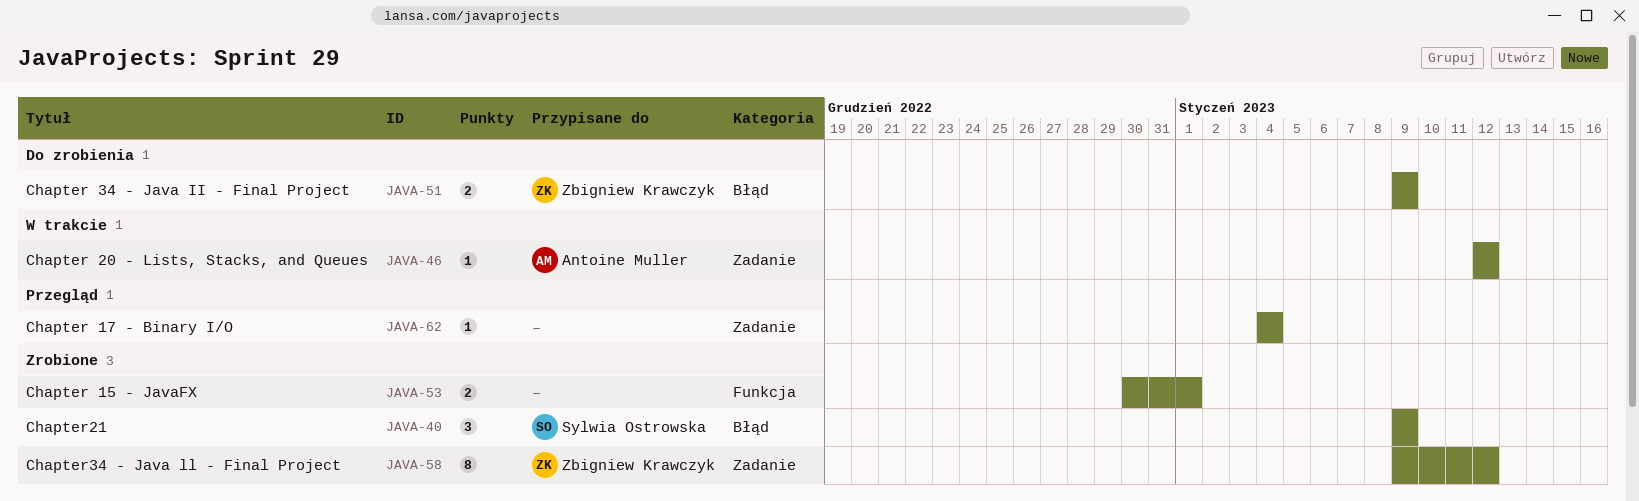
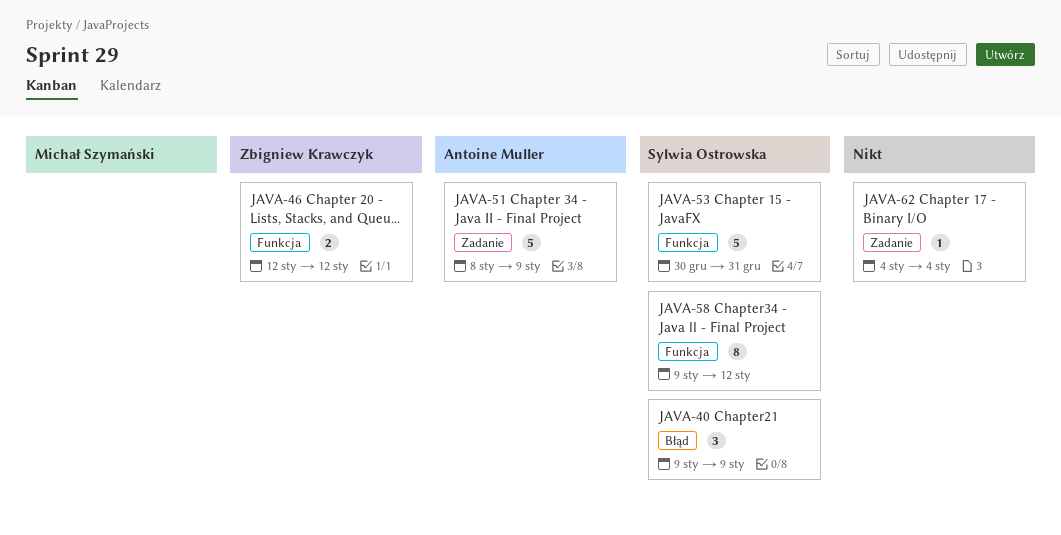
JAVA-46, owner: Antoine Muller -> Zbigniew Krawczyk
JAVA-46, label: Zadanie -> Funkcja
JAVA-46, estimate: 1 -> 2
JAVA-51, owner: Zbigniew Krawczyk -> Antoine Muller
JAVA-51, label: Błąd -> Zadanie
JAVA-51, estimate: 2 -> 5
JAVA-51, start: Jan 9 -> Jan 8
JAVA-53, owner: none -> Sylwia Ostrowska
JAVA-53, estimate: 2 -> 5
JAVA-53, due: Jan 1 -> Dec 31
JAVA-58, owner: Zbigniew Krawczyk -> Sylwia Ostrowska
JAVA-58, label: Zadanie -> Funkcja

